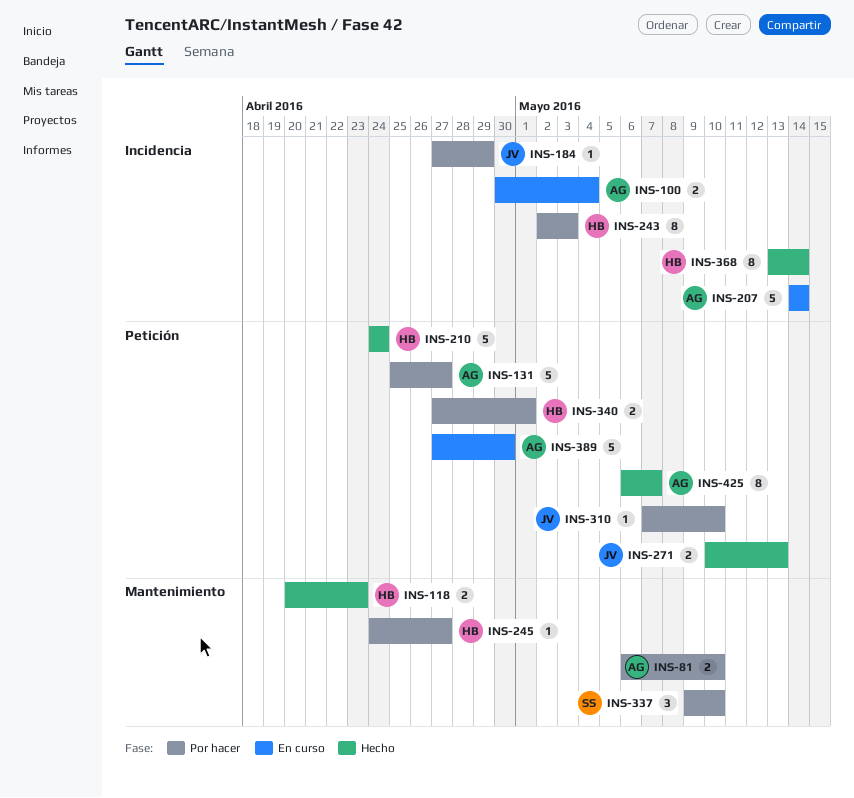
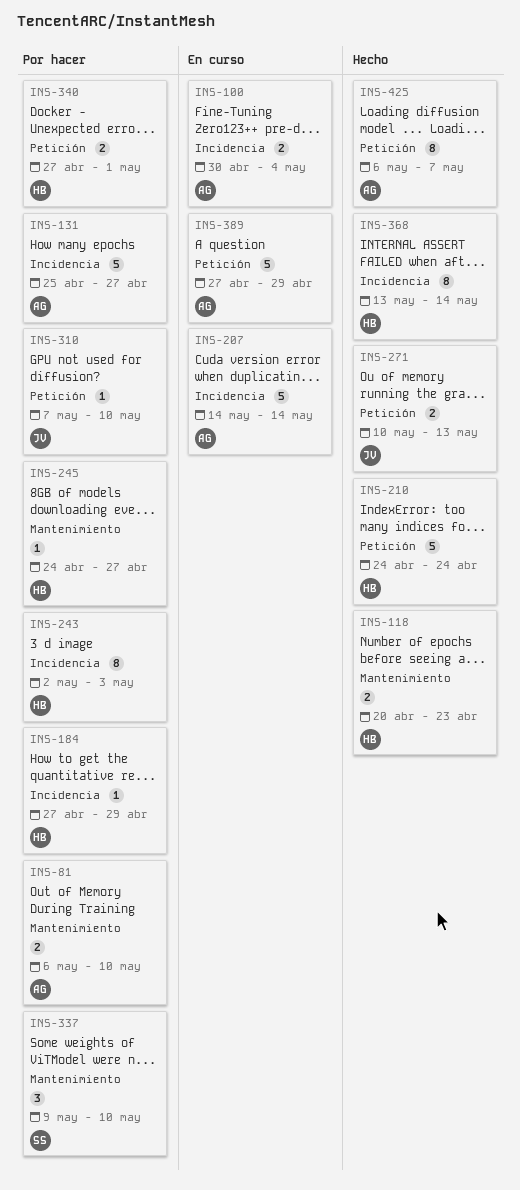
INS-131, label: Petición -> Incidencia
INS-184, owner: JV -> HB
INS-389, due: Apr 30 -> Apr 29

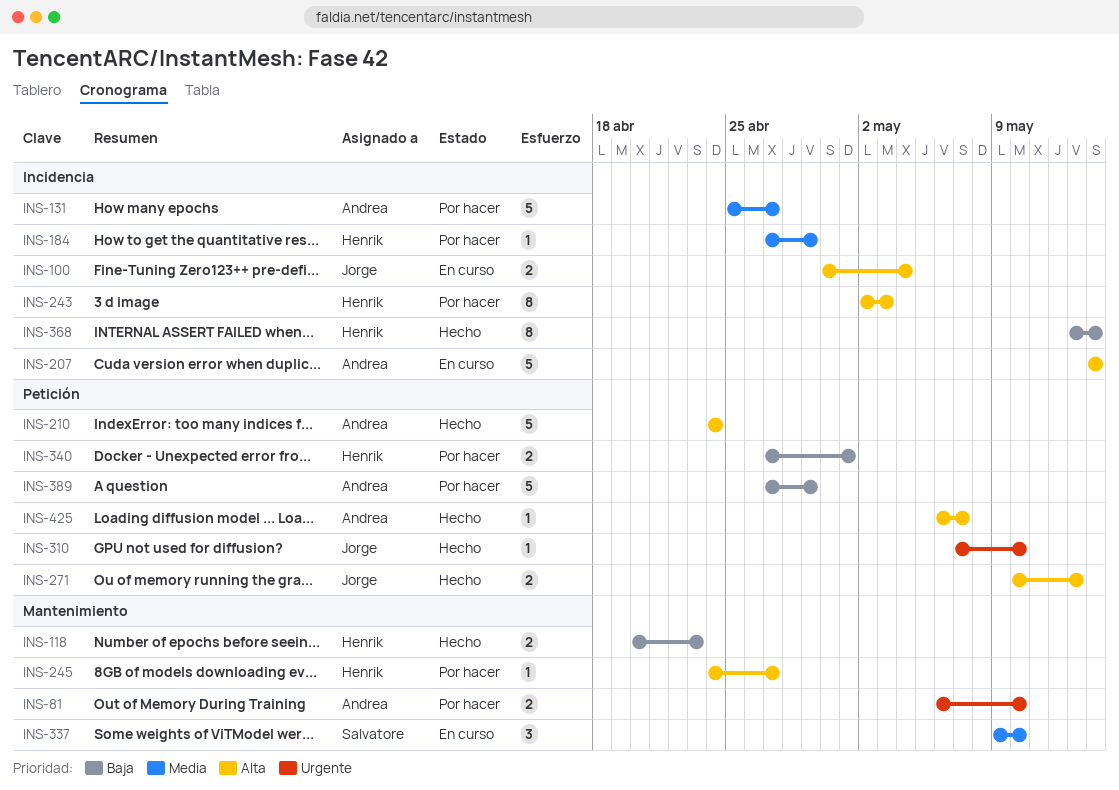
INS-100, owner: Andrea -> Jorge
INS-210, owner: Henrik -> Andrea
INS-310, status: Por hacer -> Hecho
INS-337, status: Por hacer -> En curso
INS-389, status: En curso -> Por hacer
INS-425, estimate: 8 -> 1

